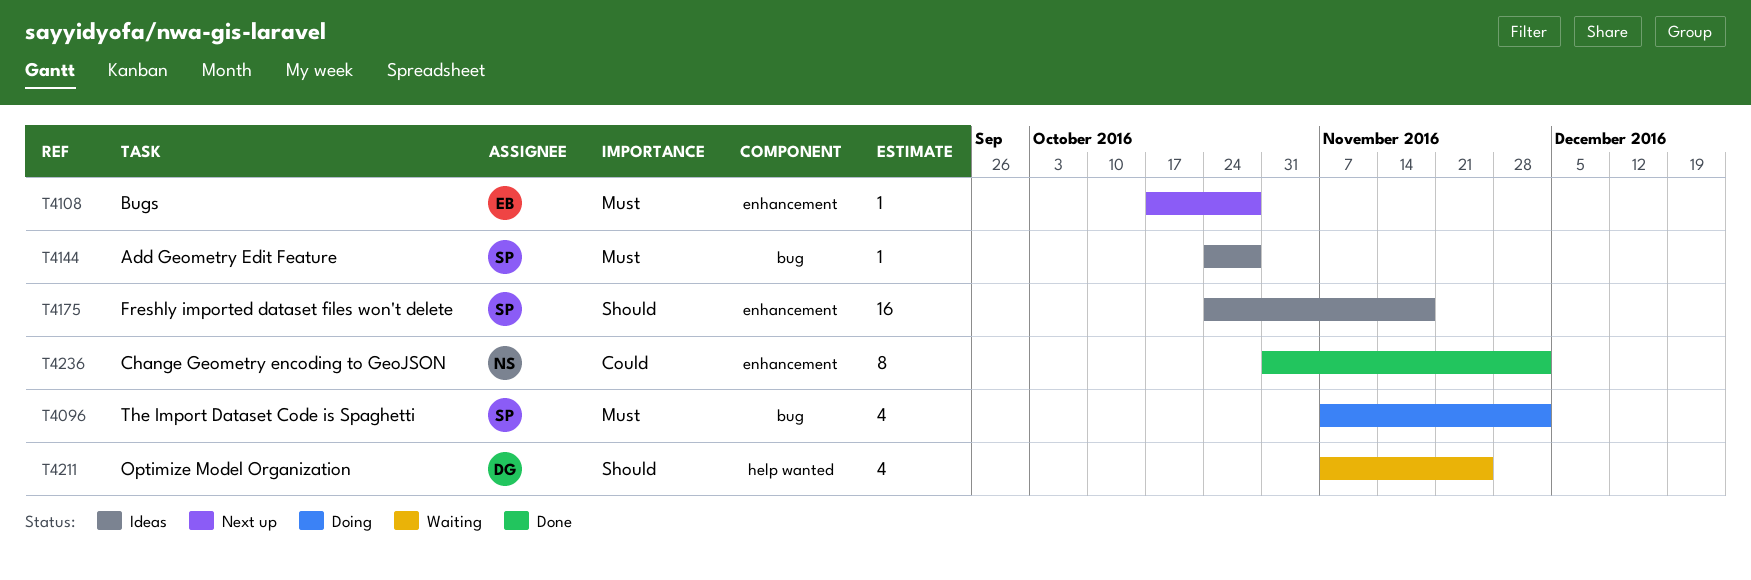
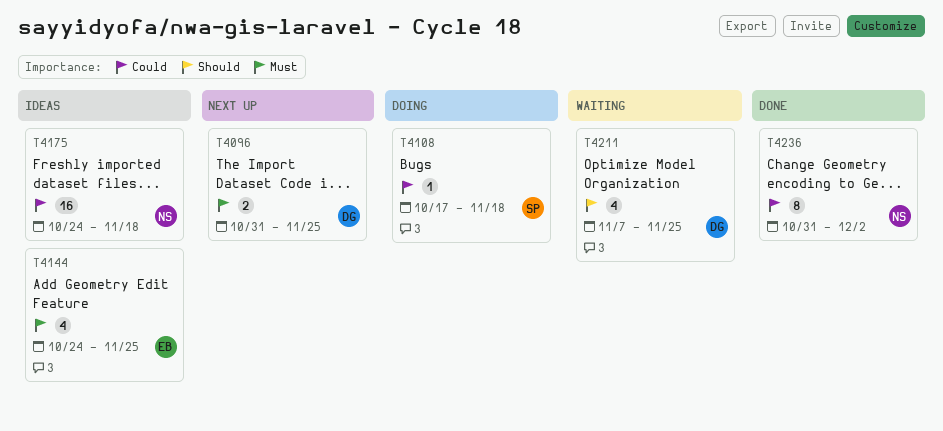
T4096, status: Doing -> Next up
T4096, owner: SP -> DG
T4096, estimate: 4 -> 2
T4096, start: Nov 7 -> Oct 31
T4096, due: Dec 2 -> Nov 25
T4108, status: Next up -> Doing
T4108, owner: EB -> SP
T4108, priority: Must -> Could
T4108, due: Oct 28 -> Nov 18
T4144, owner: SP -> EB
T4144, estimate: 1 -> 4
T4144, due: Oct 28 -> Nov 25
T4175, owner: SP -> NS
T4175, priority: Should -> Could

